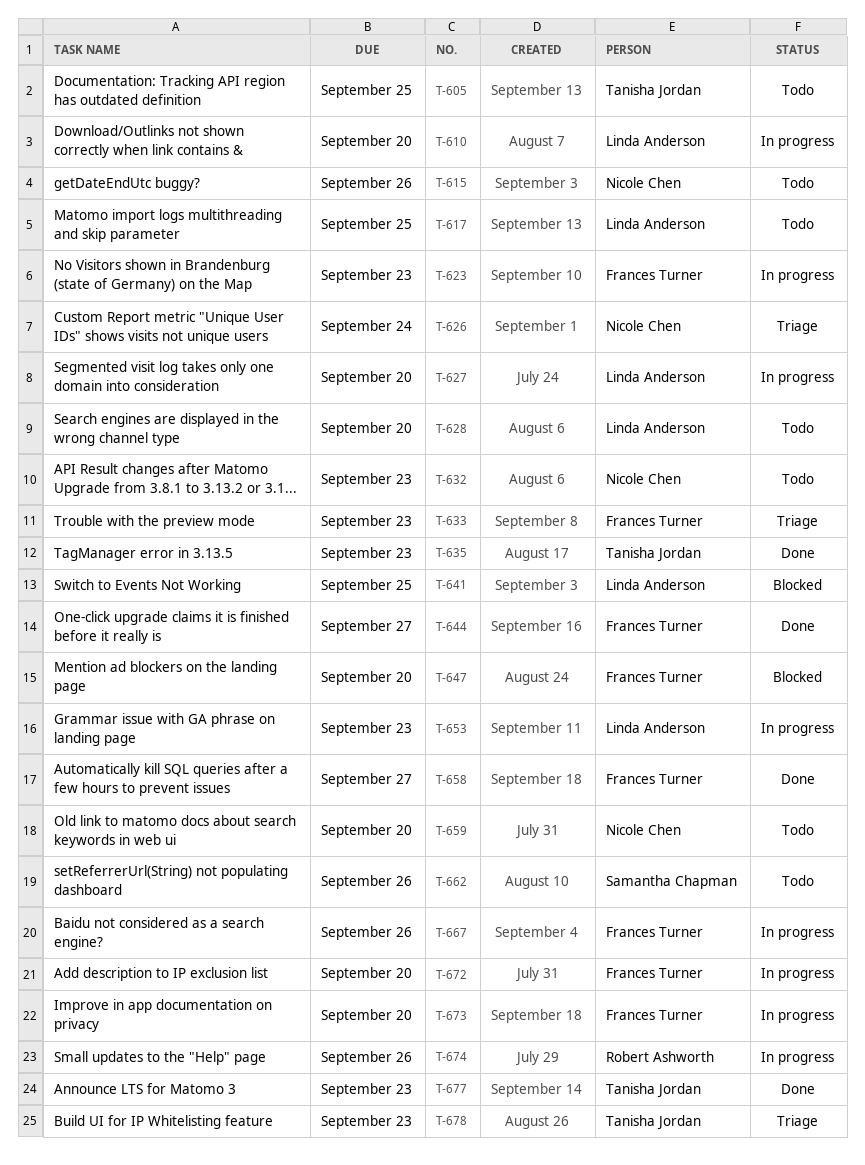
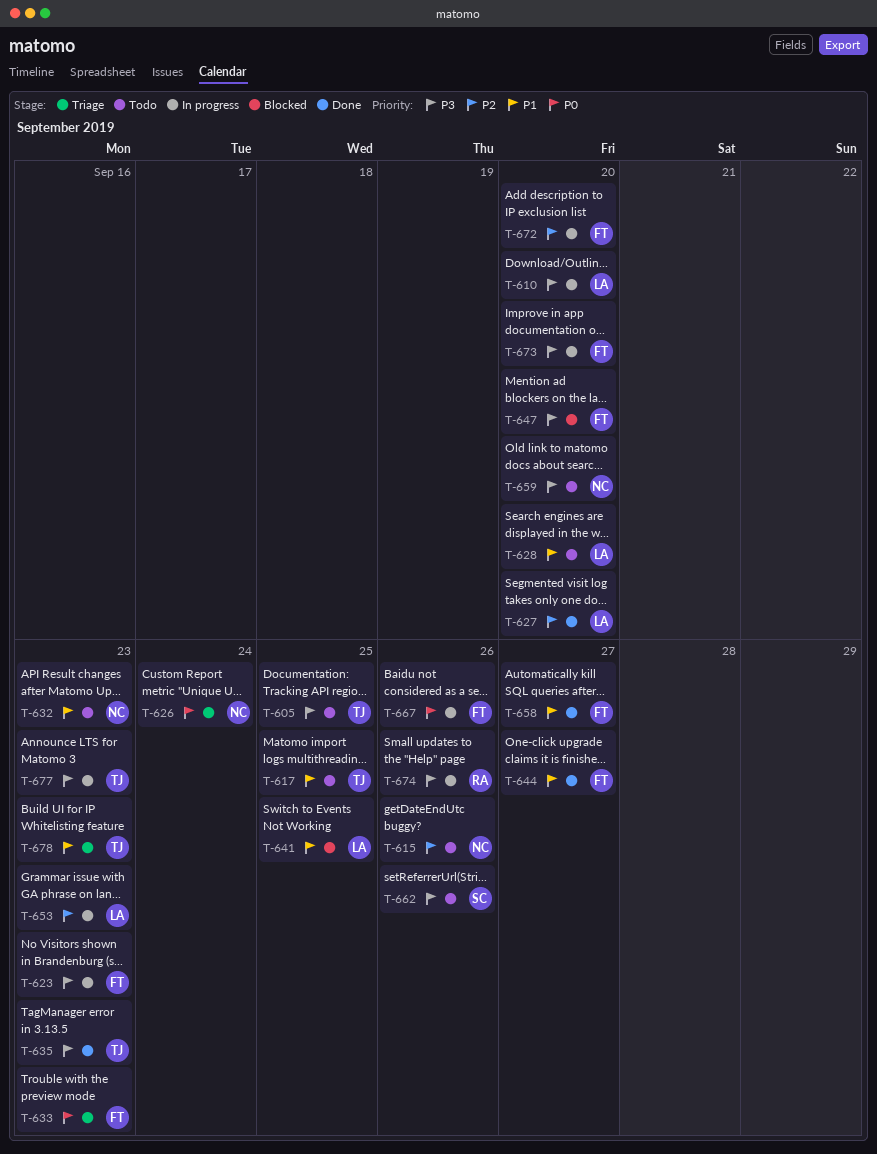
T-617, owner: Linda Anderson -> Tanisha Jordan
T-627, status: In progress -> Done
T-677, status: Done -> In progress

